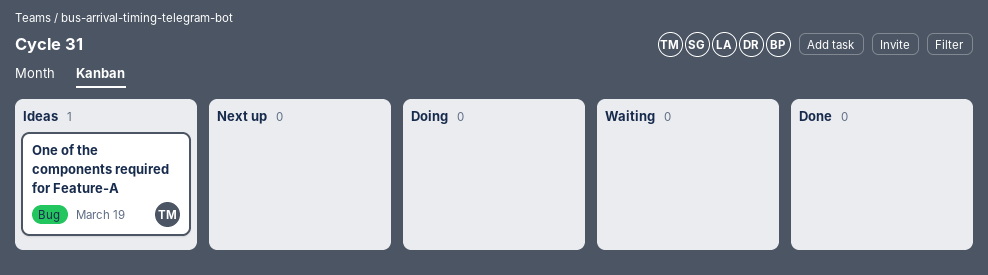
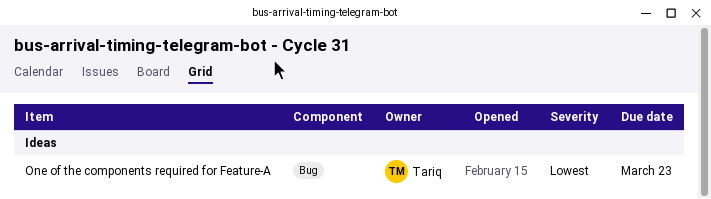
One of the components required for Feature-A, due: Mar 19 -> Mar 23

